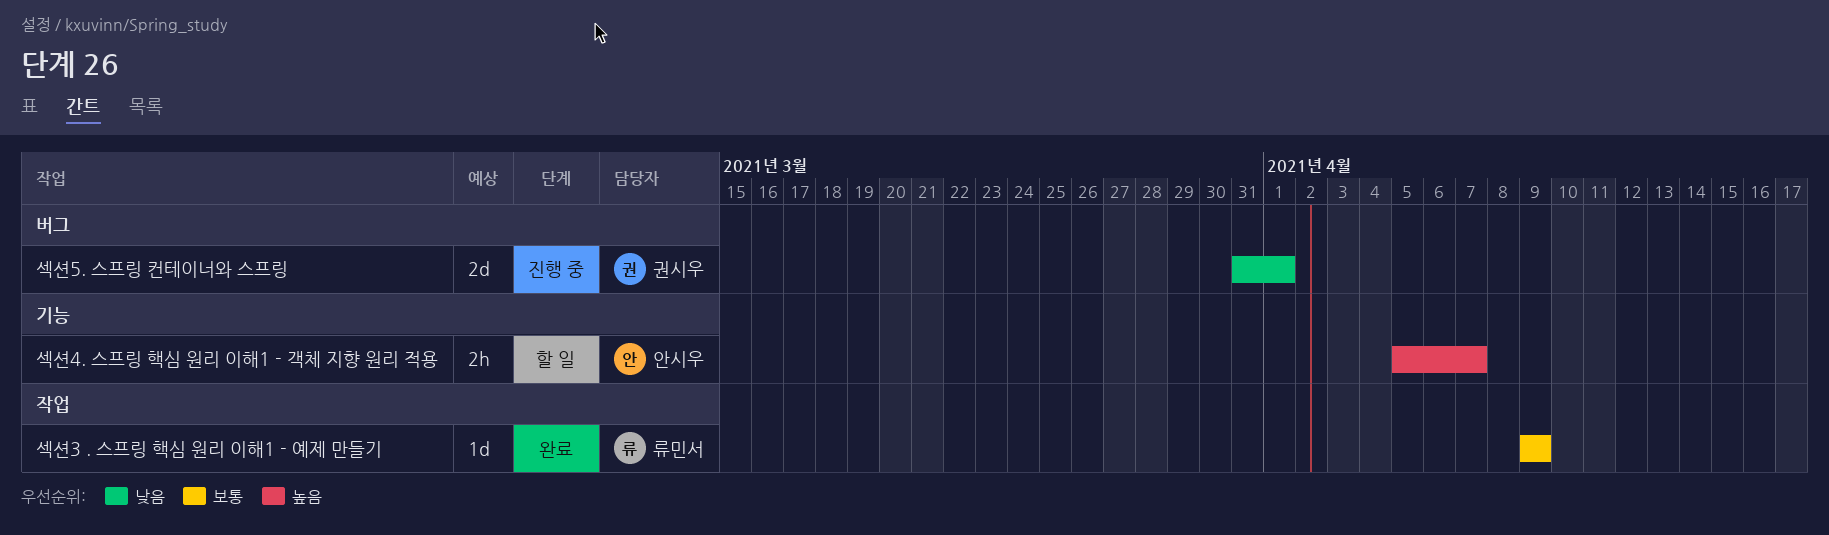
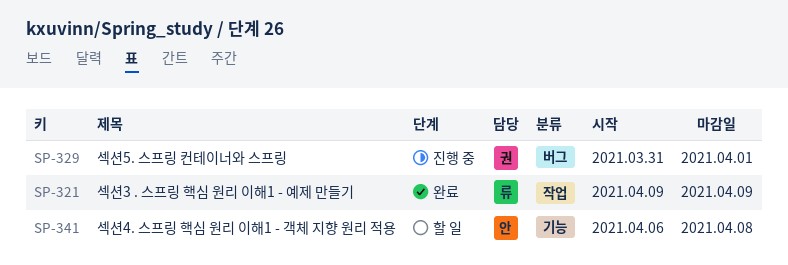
섹션4. 스프링 핵심 원리 이해1 - 객체 지향 원리 적용, start: Apr 5 -> Apr 6
섹션4. 스프링 핵심 원리 이해1 - 객체 지향 원리 적용, due: Apr 7 -> Apr 8

